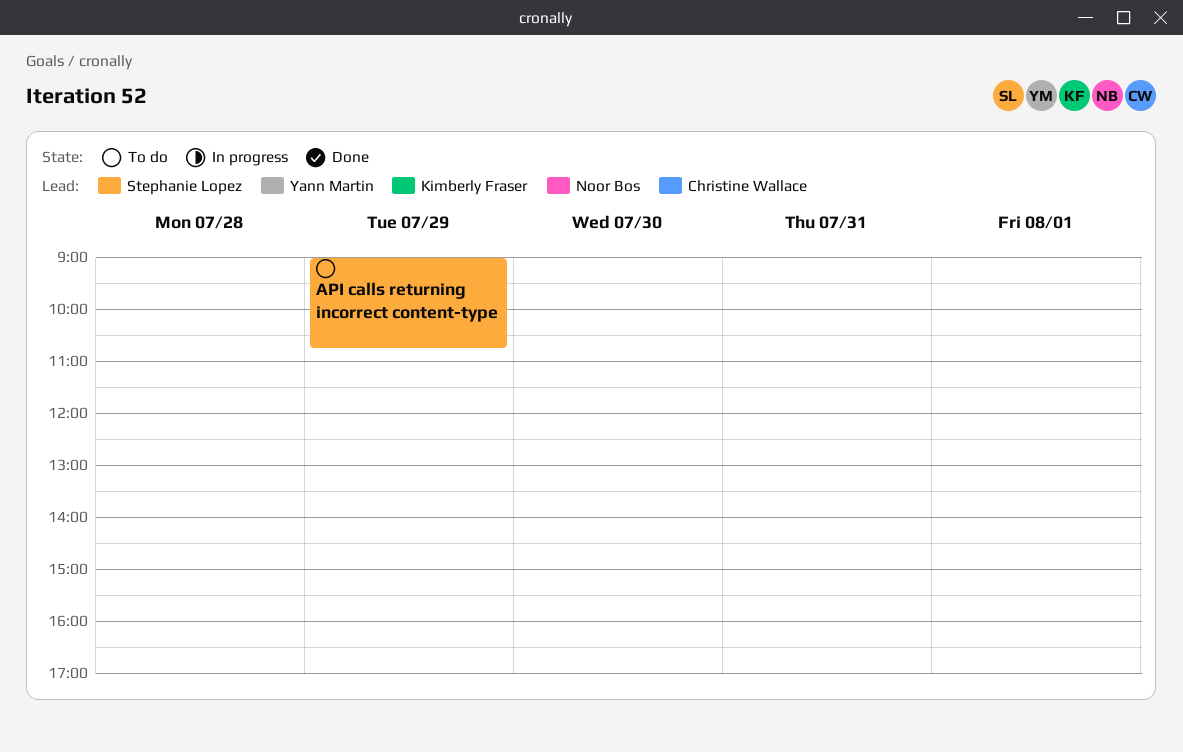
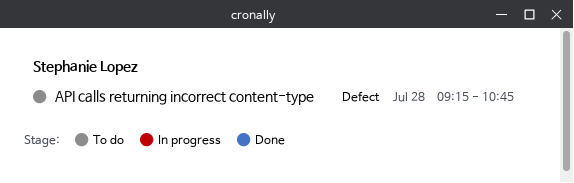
API calls returning incorrect content-type, day: Jul 29 -> Jul 28
API calls returning incorrect content-type, begins: 09:00 -> 09:15

